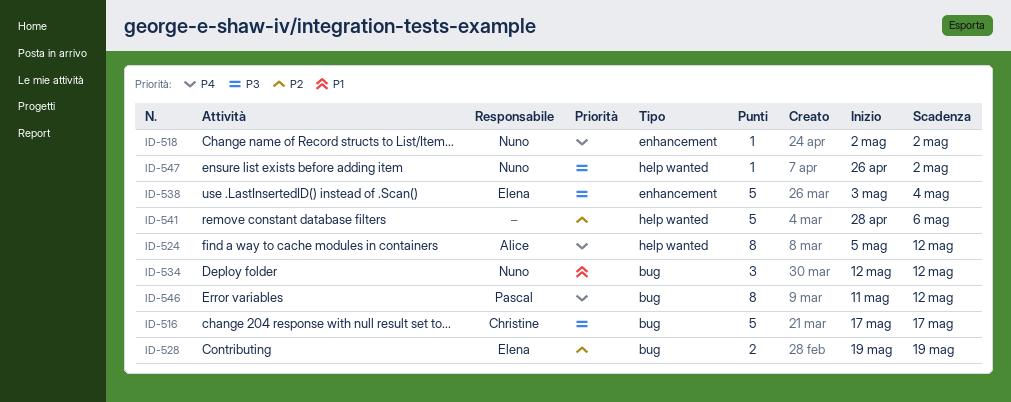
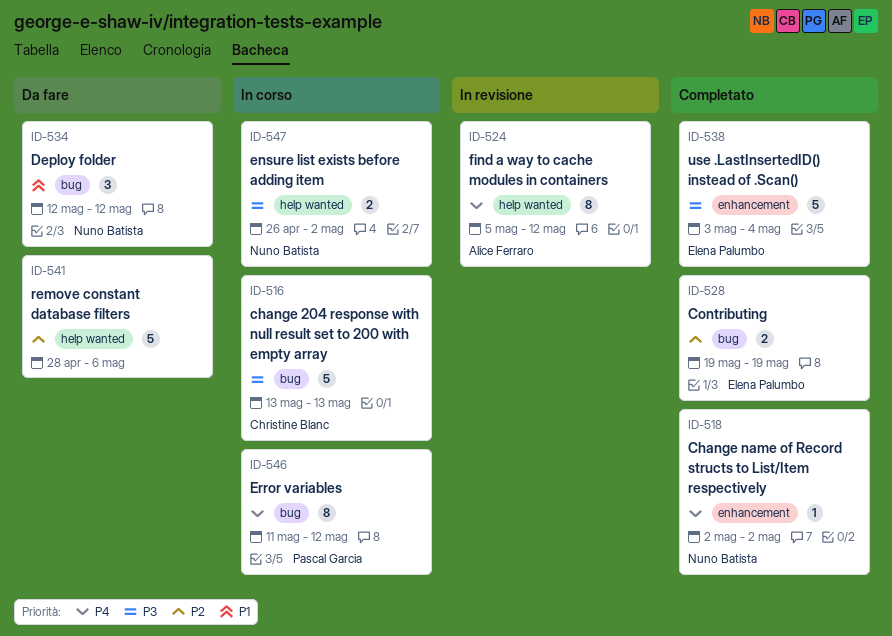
ID-516, start: May 17 -> May 13
ID-516, due: May 17 -> May 13
ID-547, estimate: 1 -> 2

